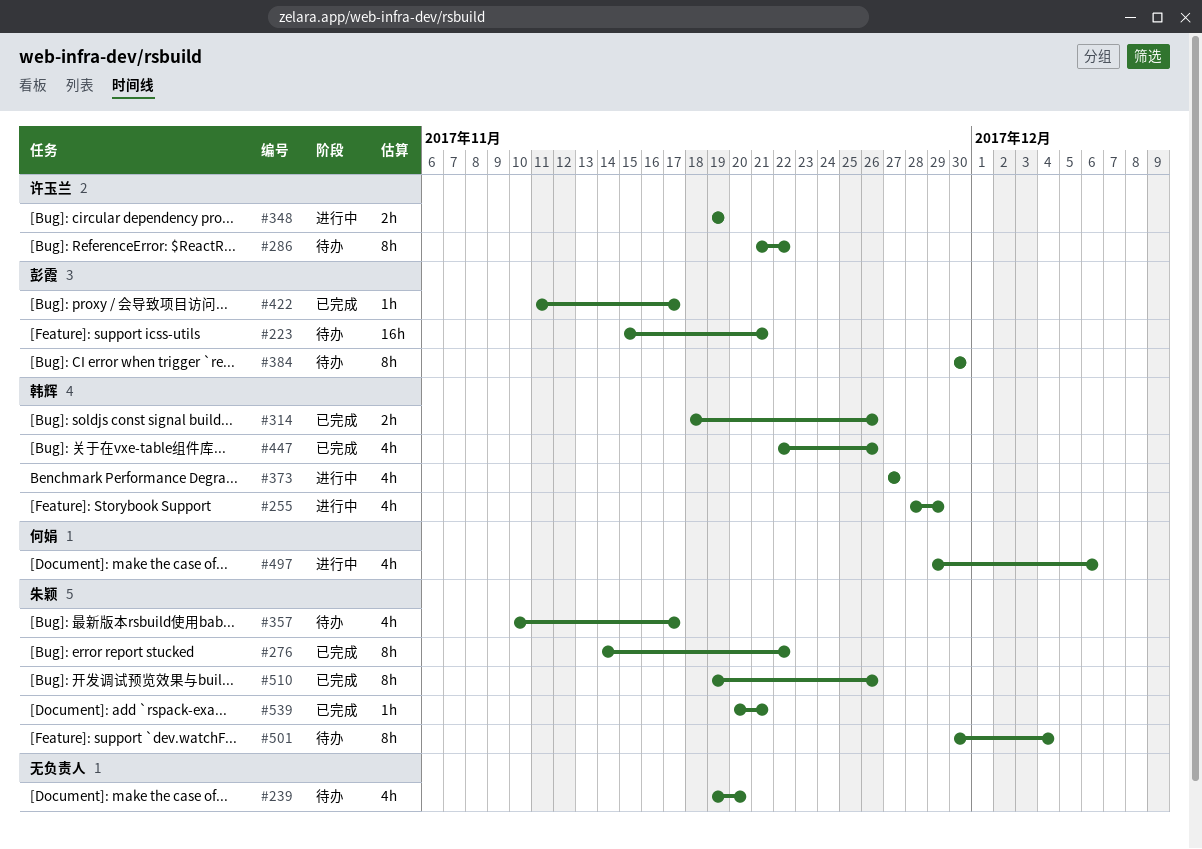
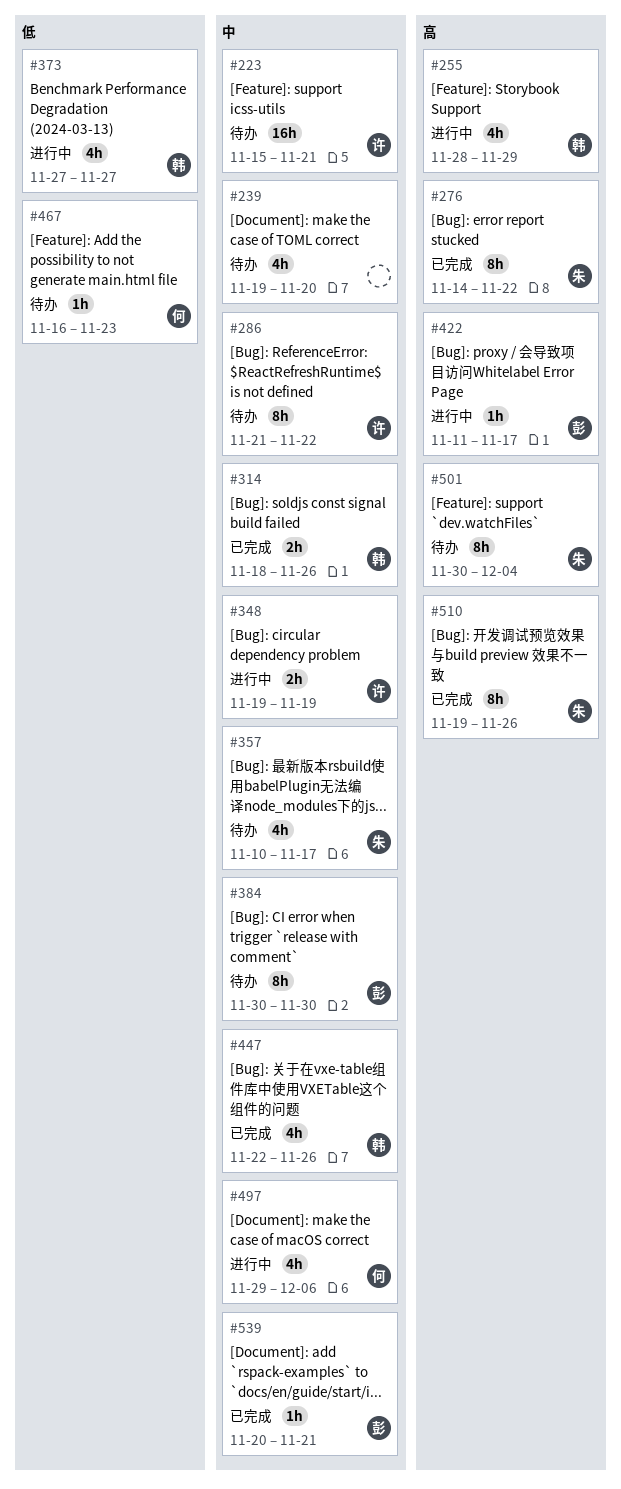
#223, owner: 彭霞 -> 许玉兰
#422, status: 已完成 -> 进行中
#467: none -> present
#539, owner: 朱颖 -> 彭霞

